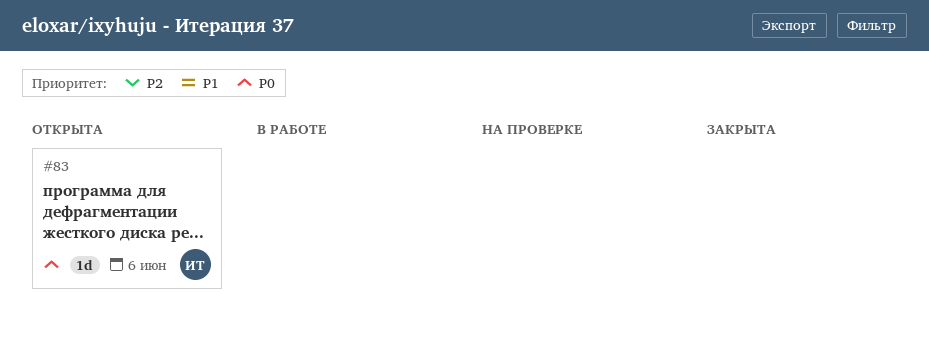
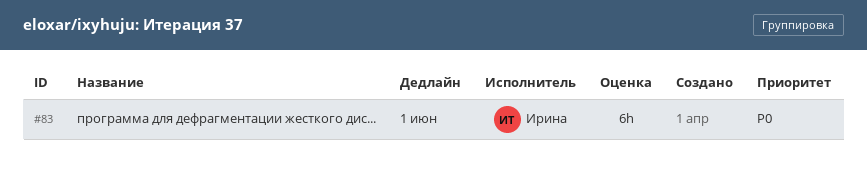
#83, estimate: 1d -> 6h
#83, due: Jun 6 -> Jun 1

